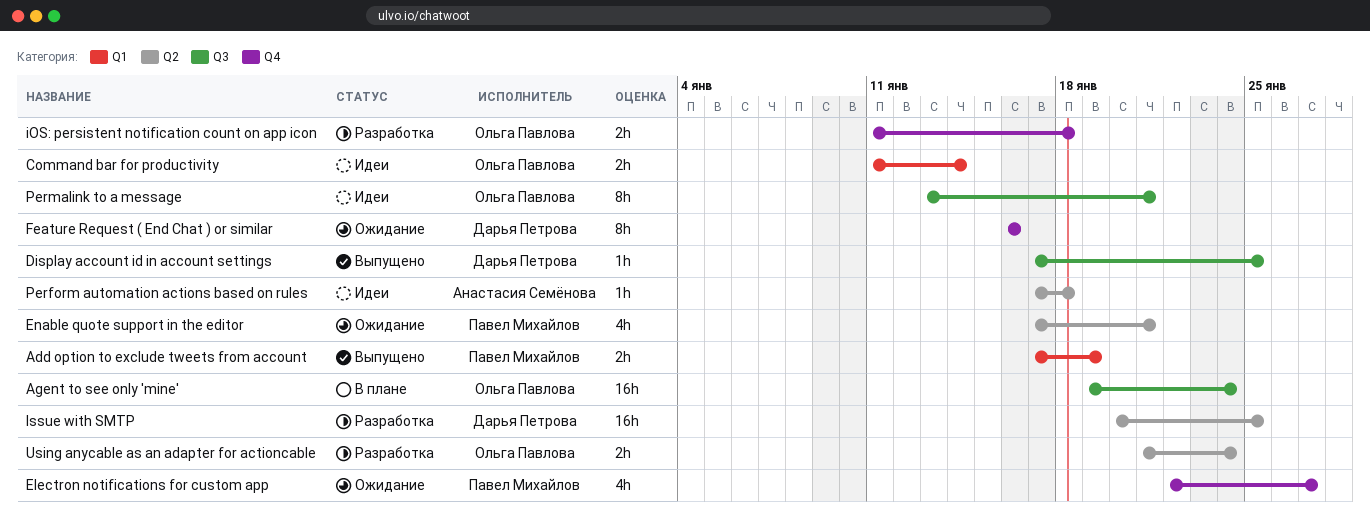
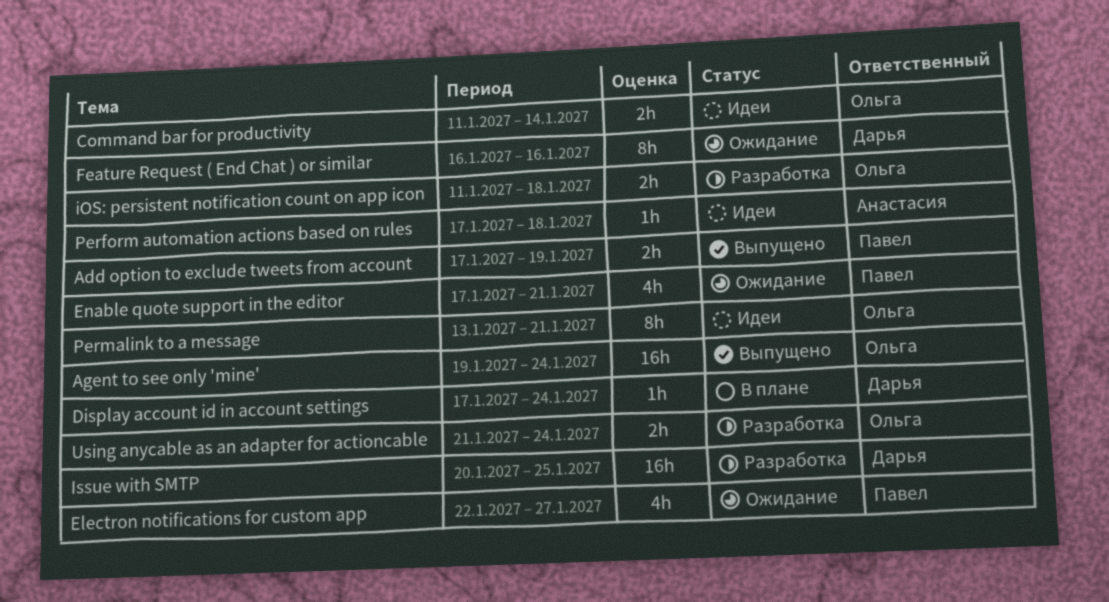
Agent to see only 'mine', status: В плане -> Выпущено
Display account id in account settings, status: Выпущено -> В плане
Display account id in account settings, due: Jan 25 -> Jan 24

